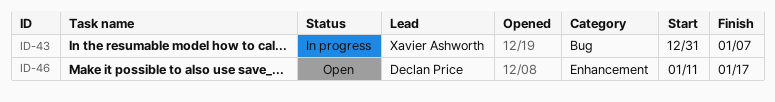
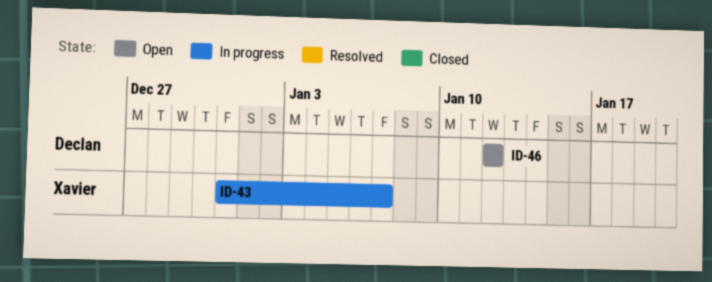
ID-46, start: Jan 11 -> Jan 12
ID-46, due: Jan 17 -> Jan 12

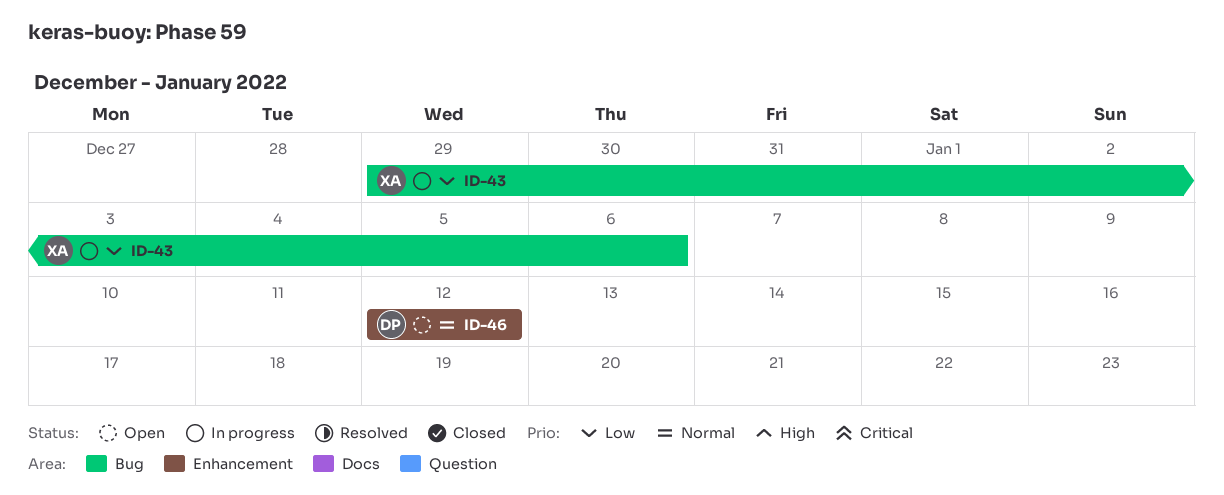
ID-43, start: Dec 31 -> Dec 29
ID-43, due: Jan 7 -> Jan 6

